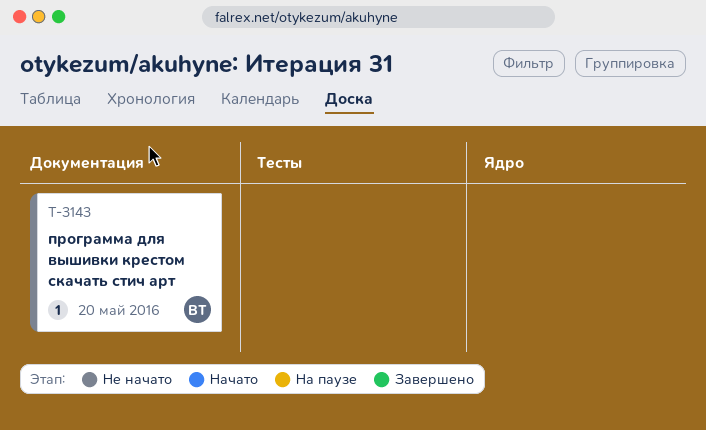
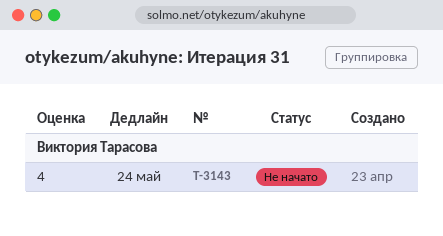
T-3143, estimate: 1 -> 4
T-3143, due: May 20 -> May 24

